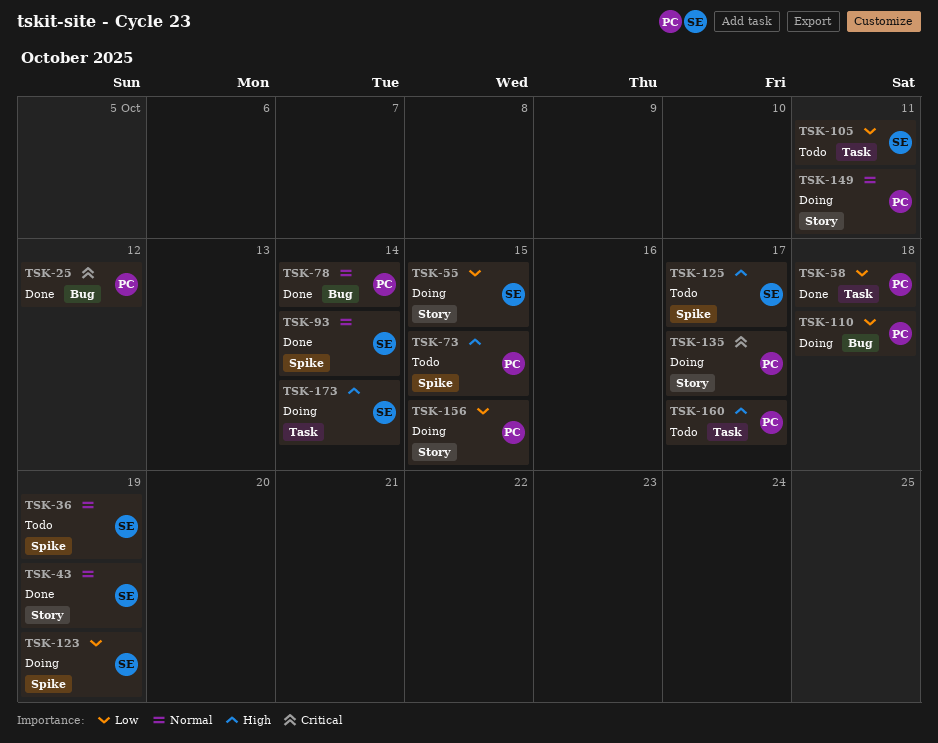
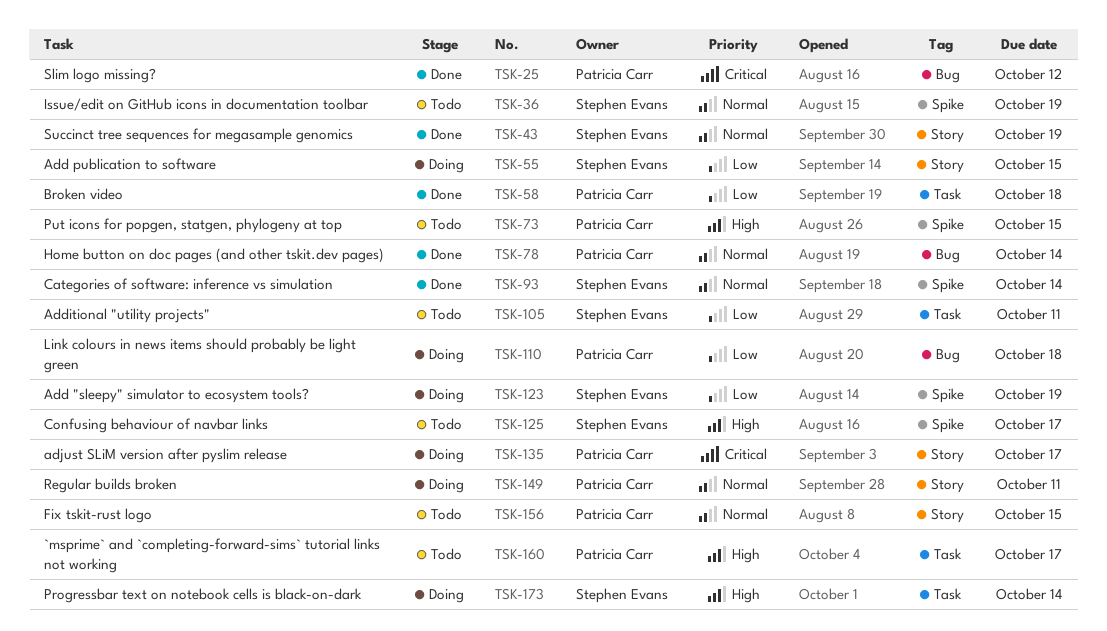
TSK-156, status: Doing -> Todo
TSK-156, priority: Low -> Normal

